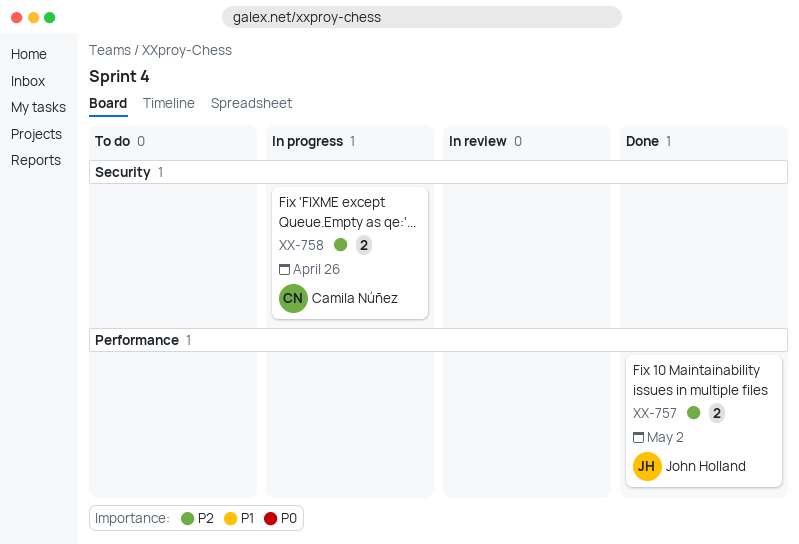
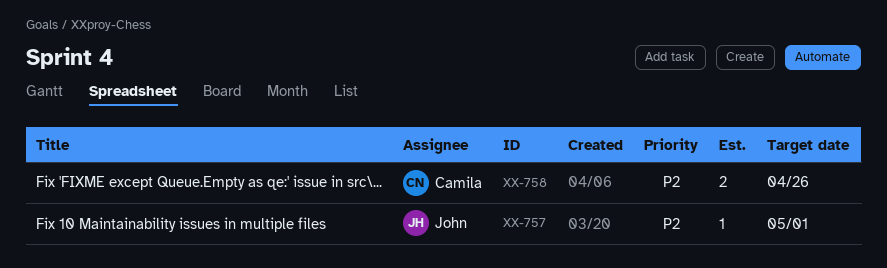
XX-757, estimate: 2 -> 1
XX-757, due: May 2 -> May 1

